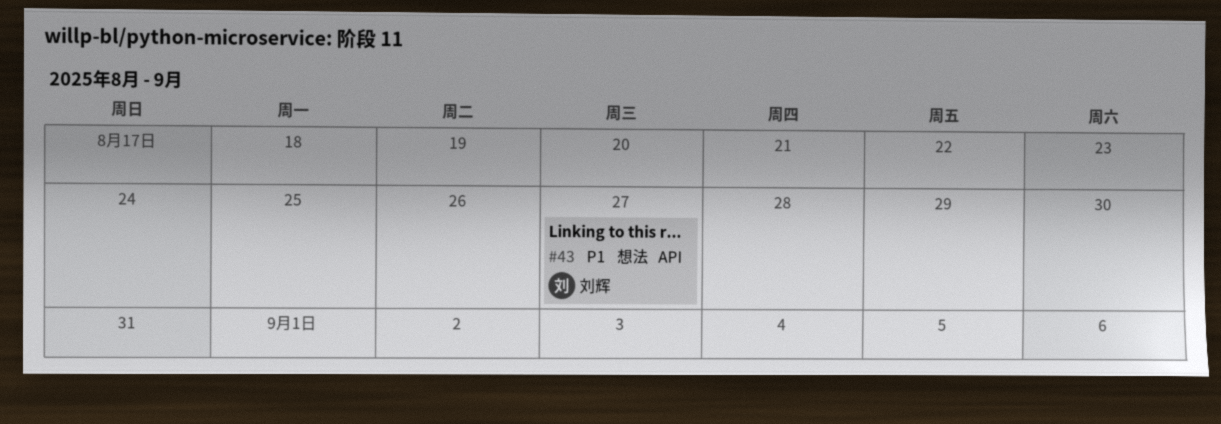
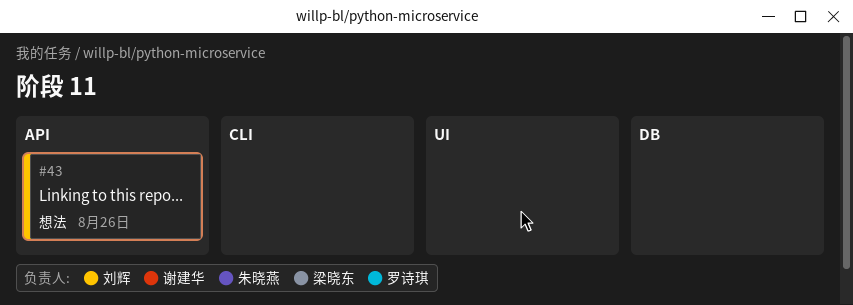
#43, due: Aug 27 -> Aug 26

